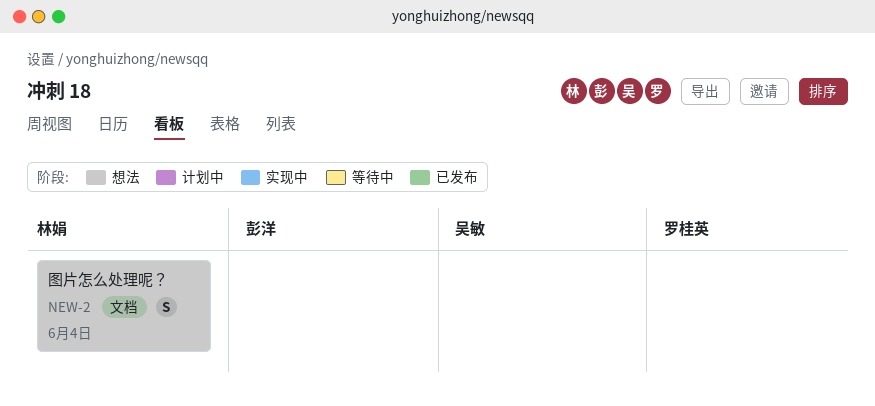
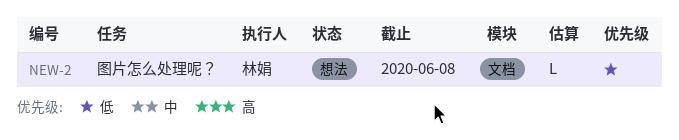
NEW-2, estimate: S -> L
NEW-2, due: Jun 4 -> Jun 8

